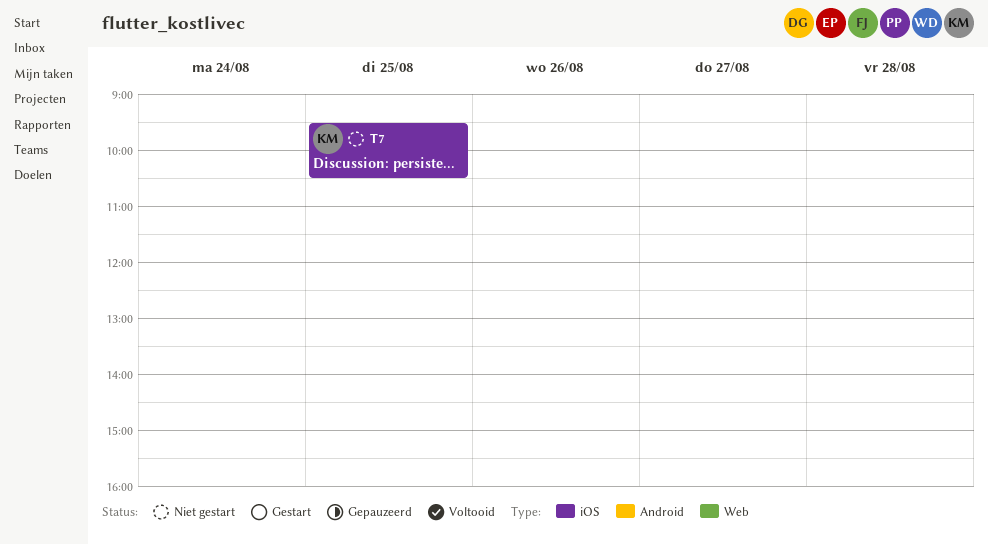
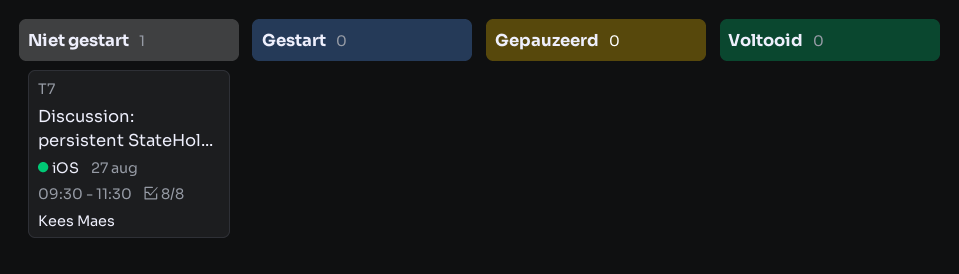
T7, day: Aug 25 -> Aug 27
T7, ends: 10:30 -> 11:30

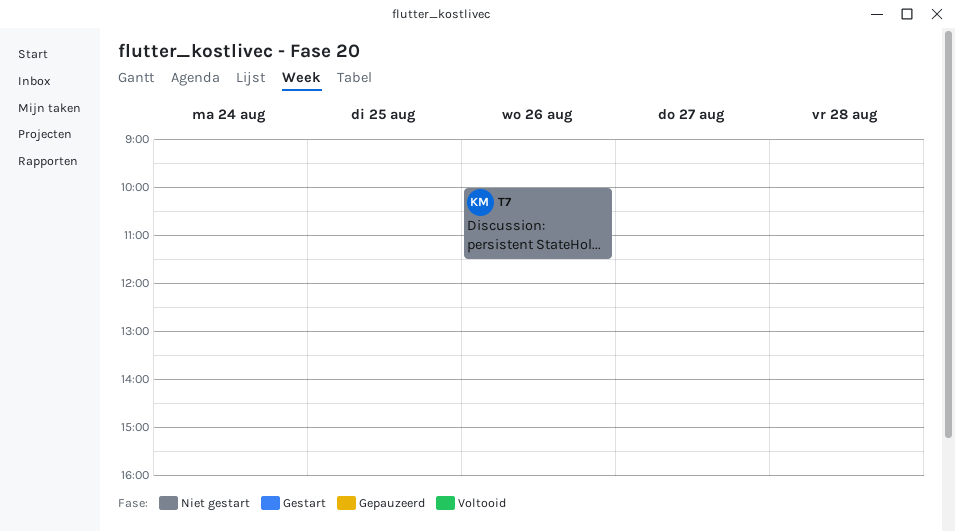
T7, day: Aug 27 -> Aug 26
T7, begins: 09:30 -> 10:00

